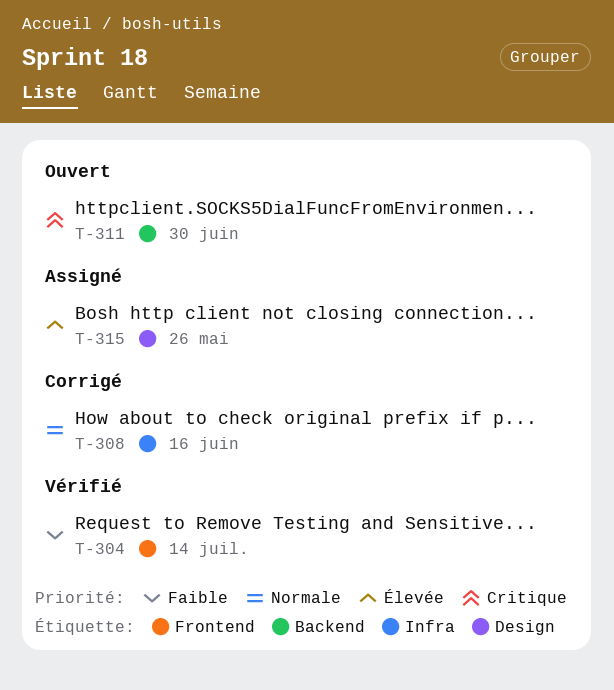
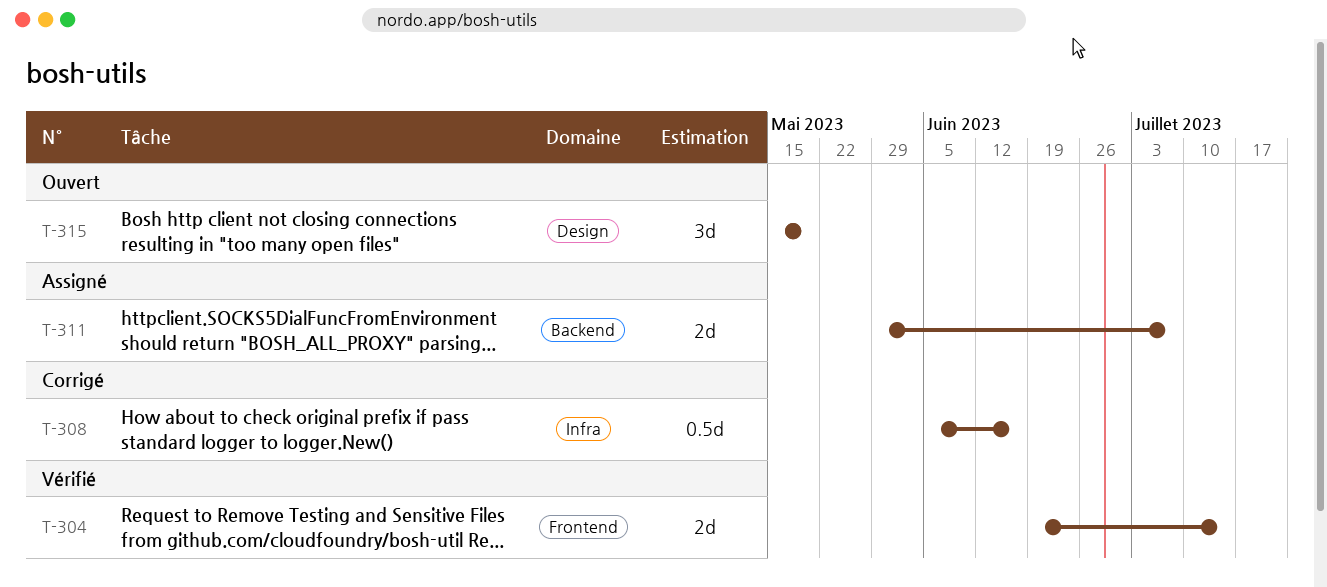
T-311, status: Ouvert -> Assigné
T-311, due: Jun 30 -> Jul 7
T-315, status: Assigné -> Ouvert
T-315, due: May 26 -> May 19

